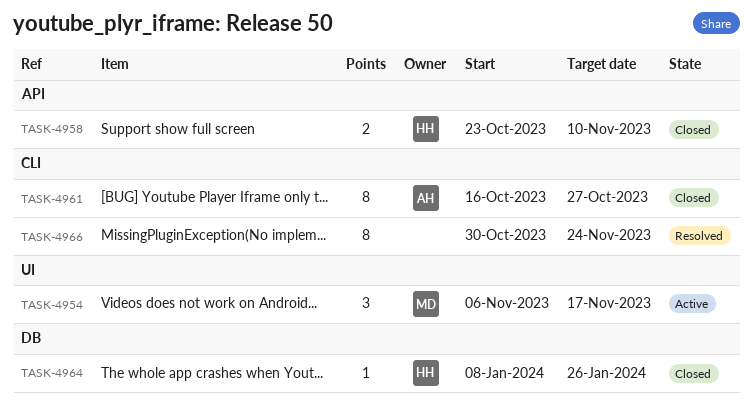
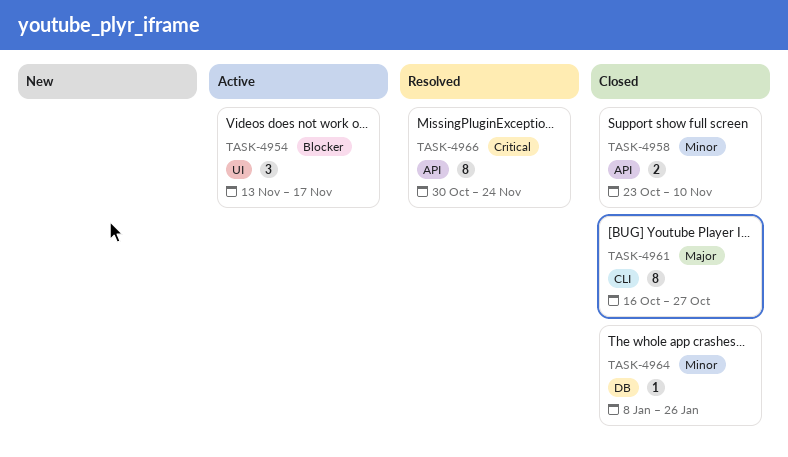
TASK-4954, start: Nov 6 -> Nov 13
TASK-4966, label: CLI -> API

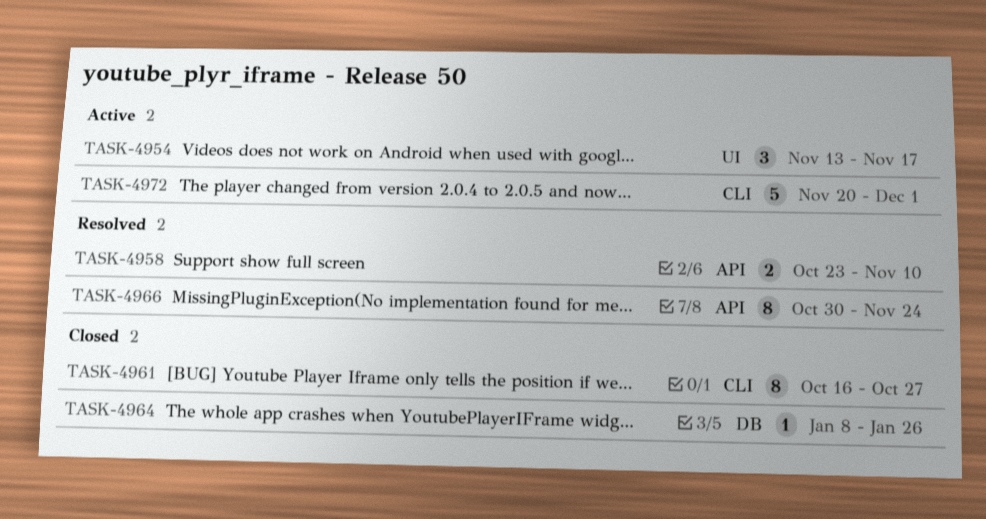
TASK-4958, status: Closed -> Resolved
TASK-4972: none -> present

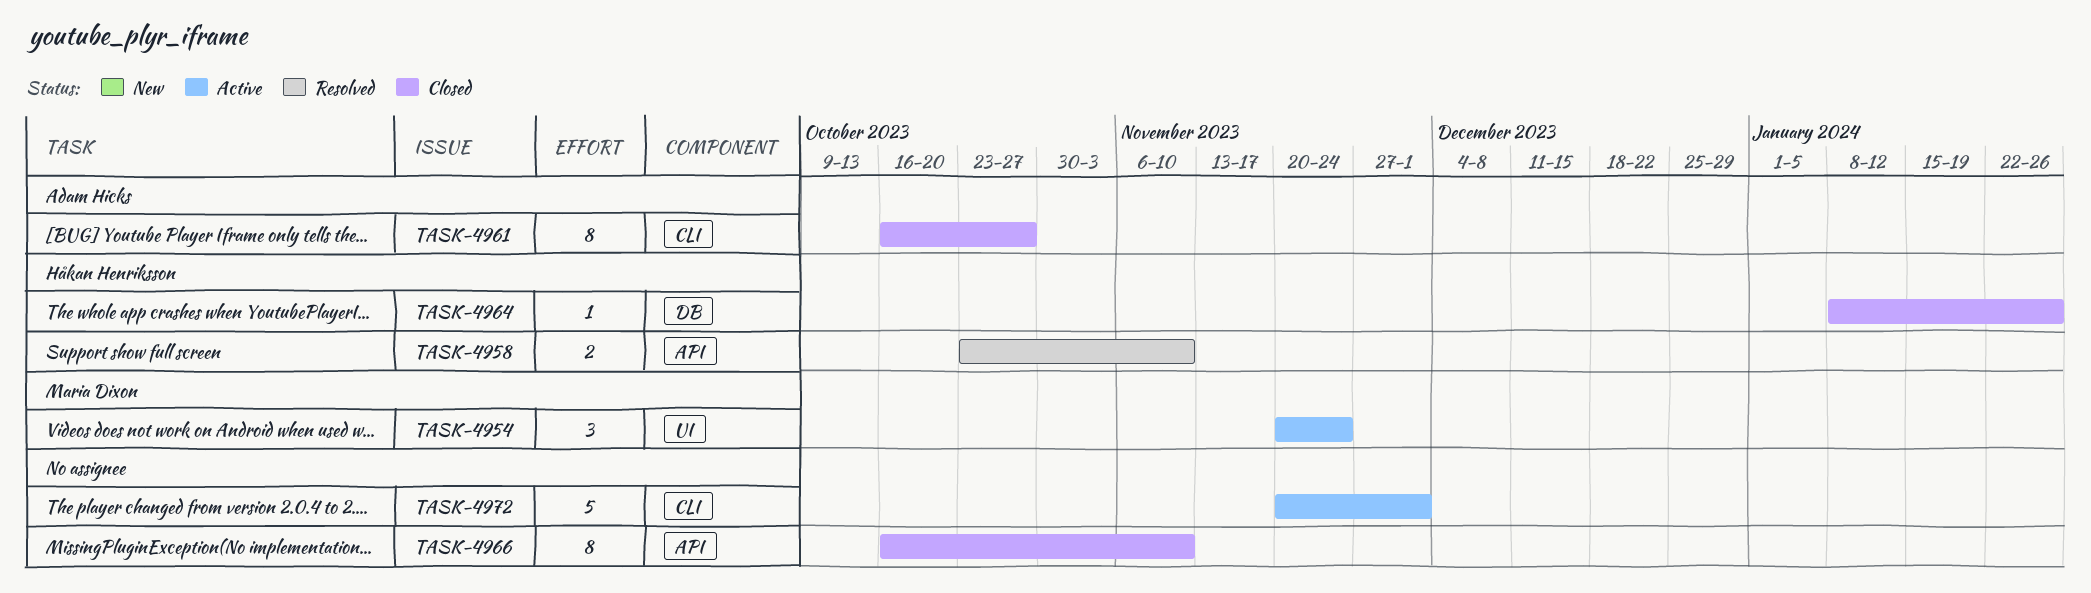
TASK-4954, start: Nov 13 -> Nov 20
TASK-4954, due: Nov 17 -> Nov 24
TASK-4966, status: Resolved -> Closed
TASK-4966, start: Oct 30 -> Oct 16
TASK-4966, due: Nov 24 -> Nov 10

